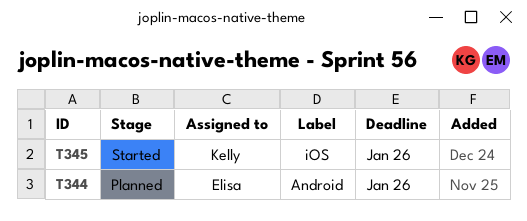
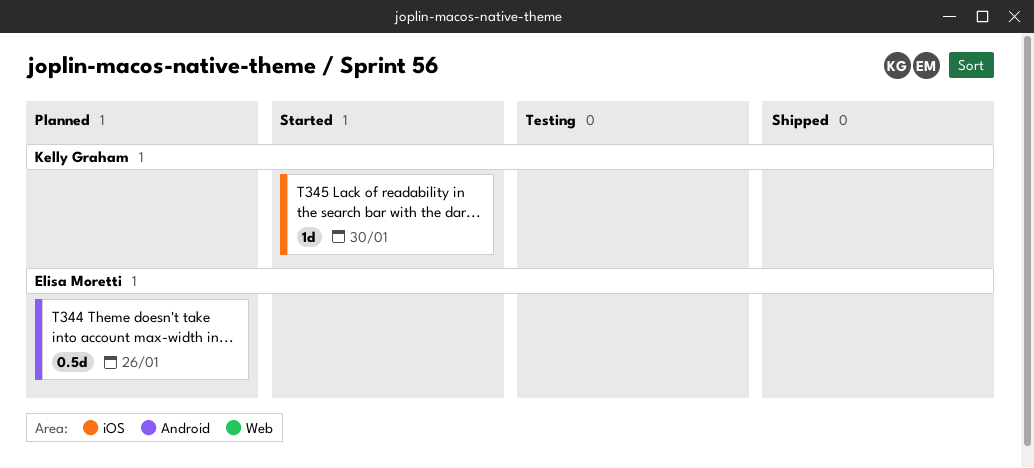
T345, due: Jan 26 -> Jan 30

